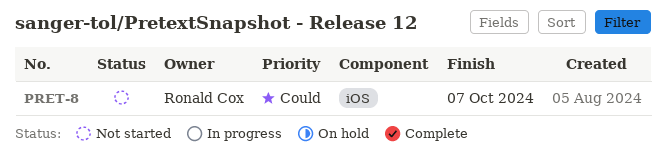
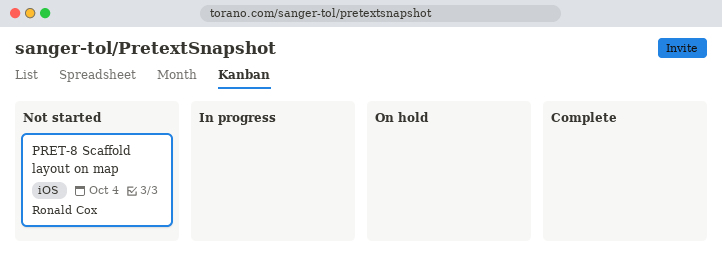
PRET-8, due: Oct 7 -> Oct 4

